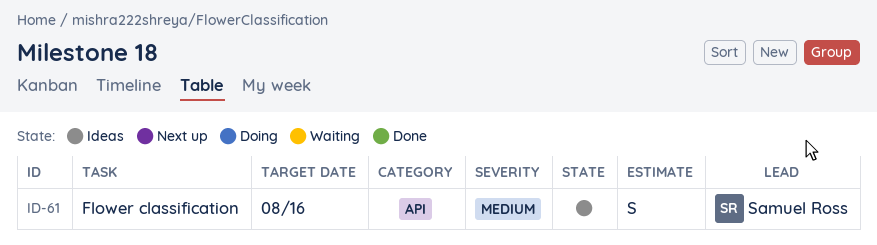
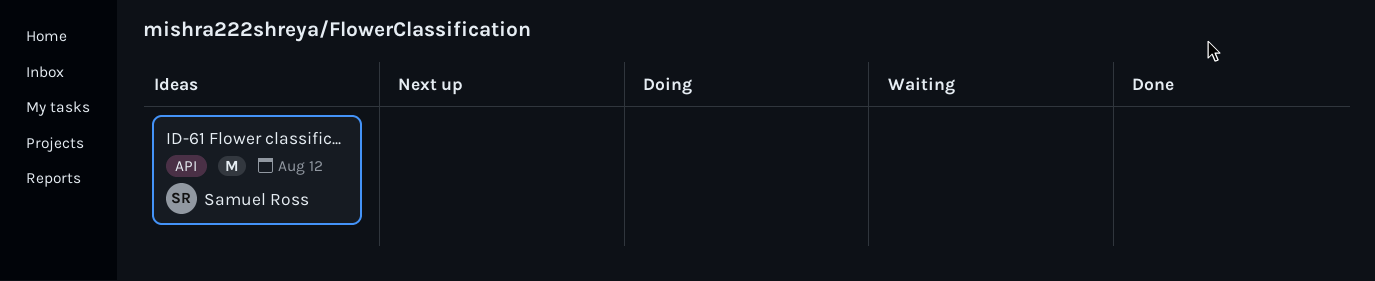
ID-61, estimate: S -> M
ID-61, due: Aug 16 -> Aug 12

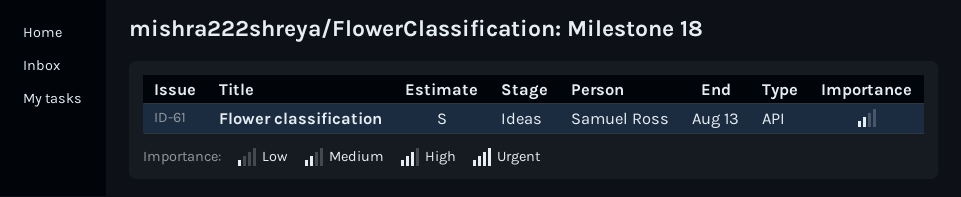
ID-61, estimate: M -> S
ID-61, due: Aug 12 -> Aug 13

